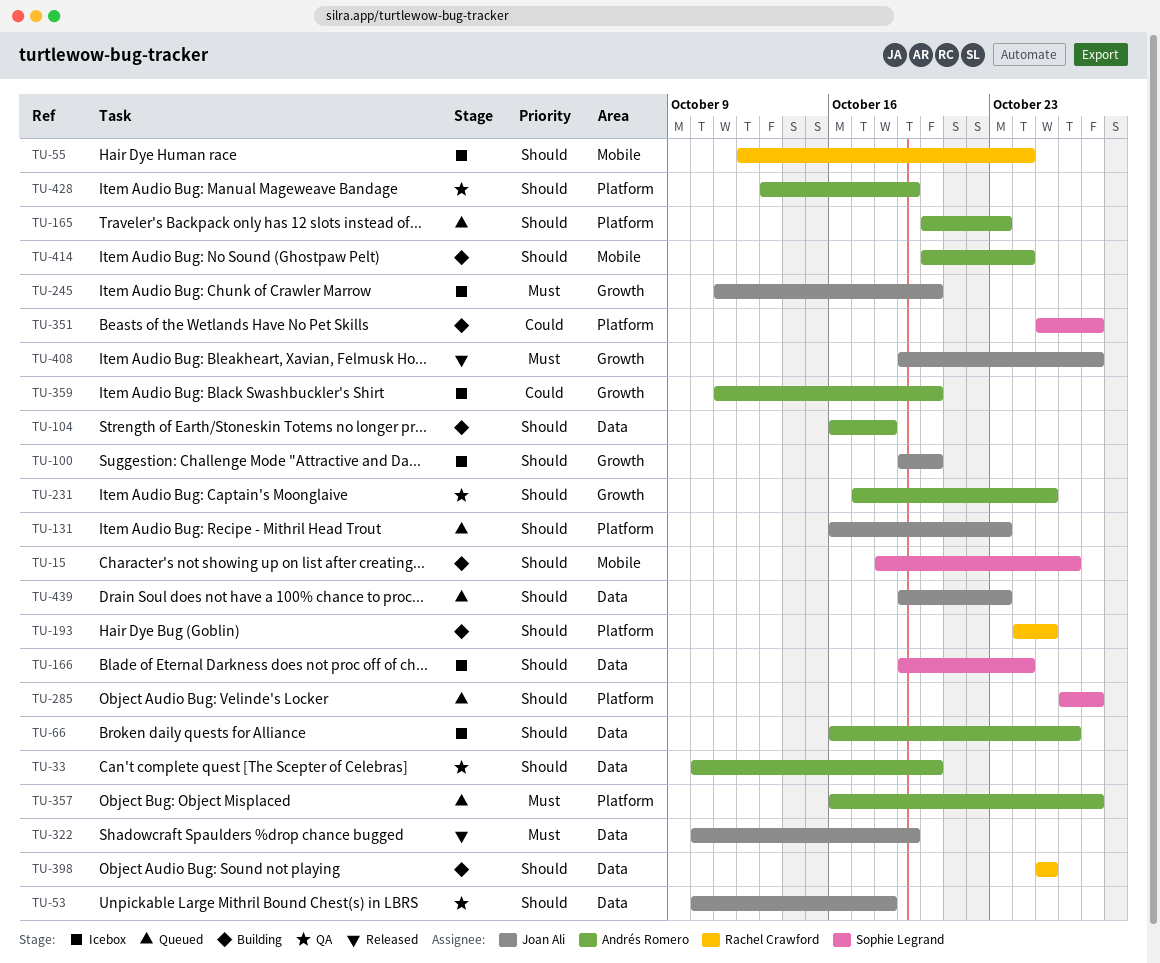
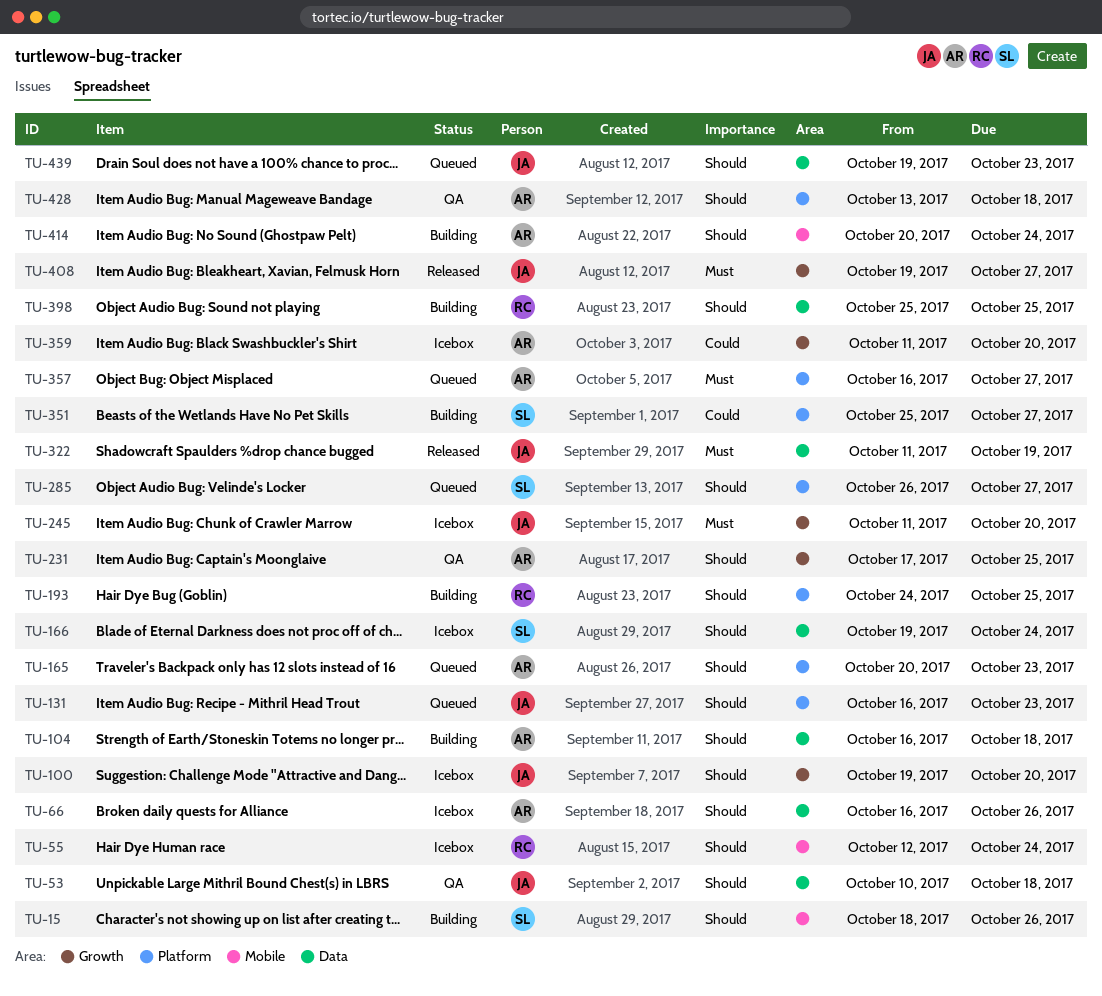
TU-33: present -> none
TU-322, start: Oct 10 -> Oct 11
TU-428, due: Oct 19 -> Oct 18

